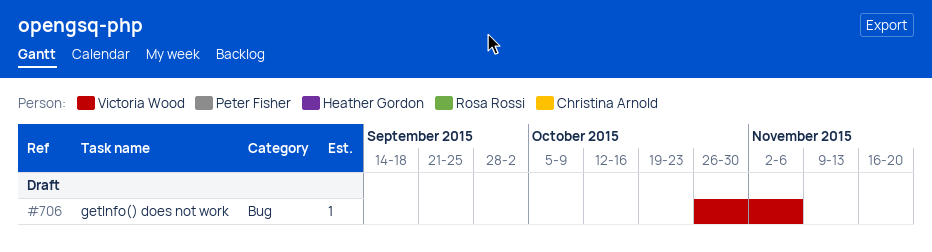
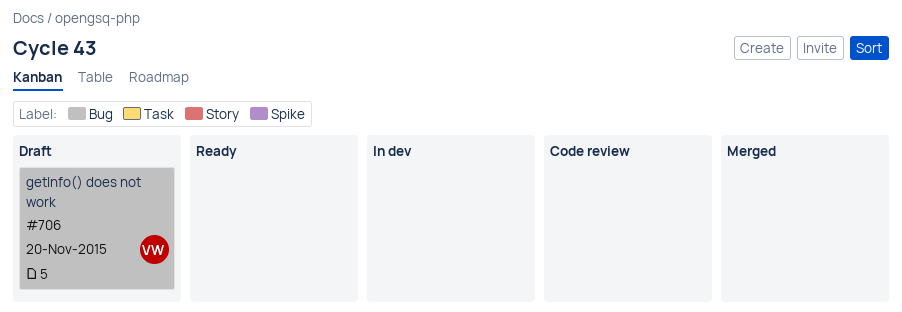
#706, due: Nov 6 -> Nov 20

